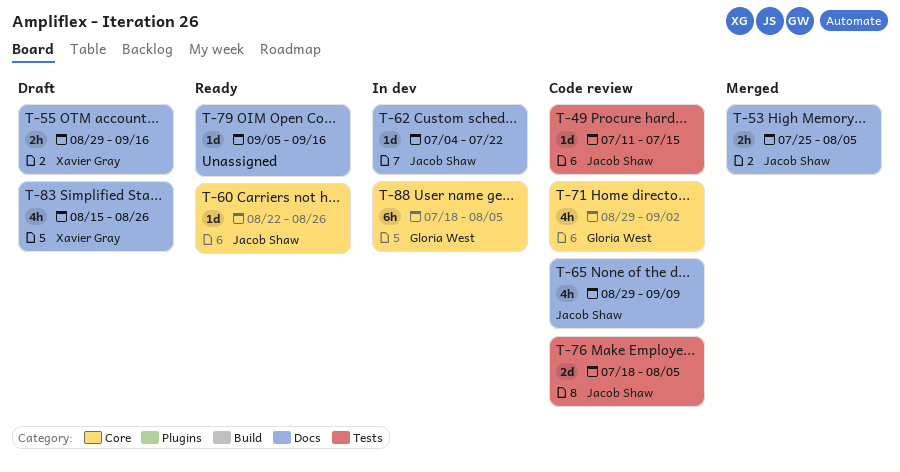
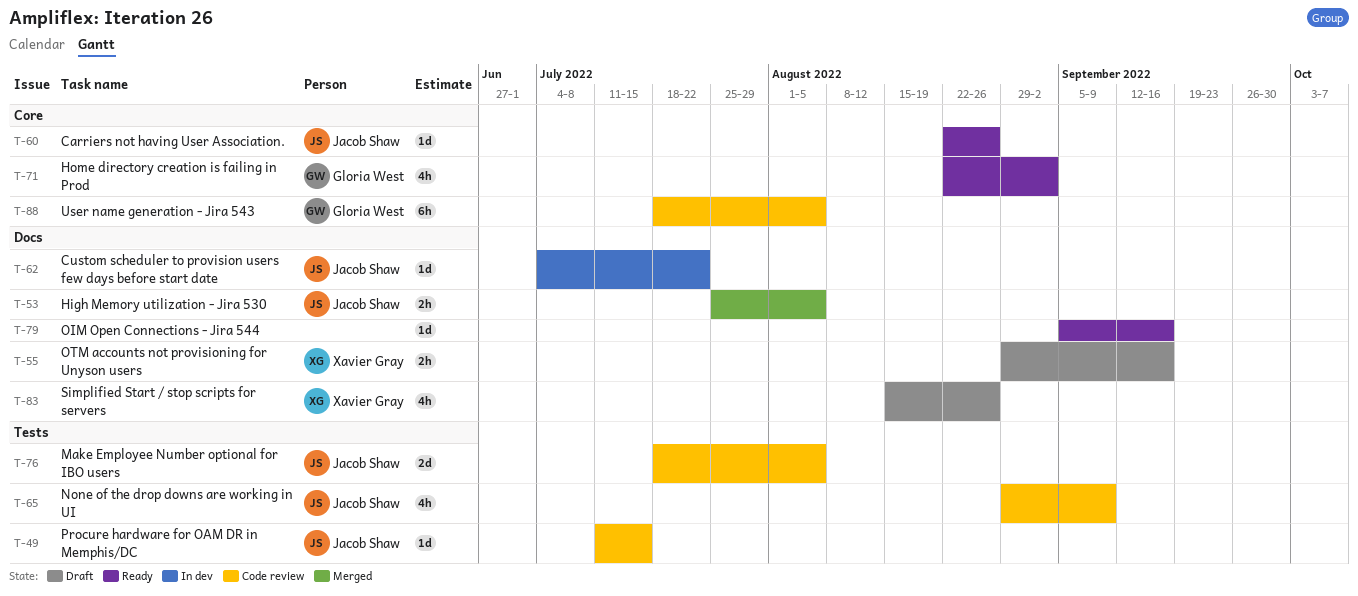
T-65, label: Docs -> Tests
T-71, status: Code review -> Ready
T-71, start: Aug 29 -> Aug 22
T-88, status: In dev -> Code review

